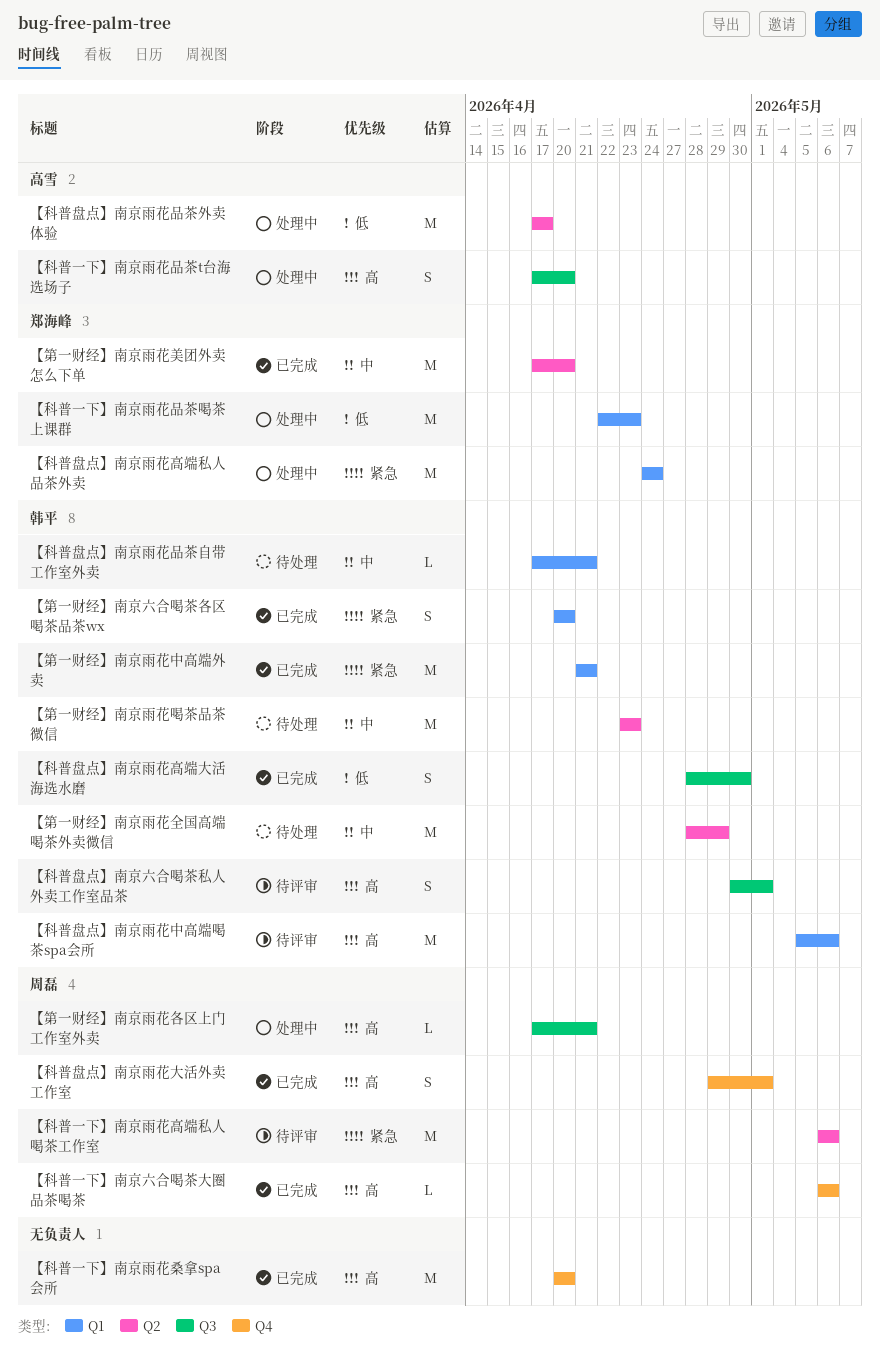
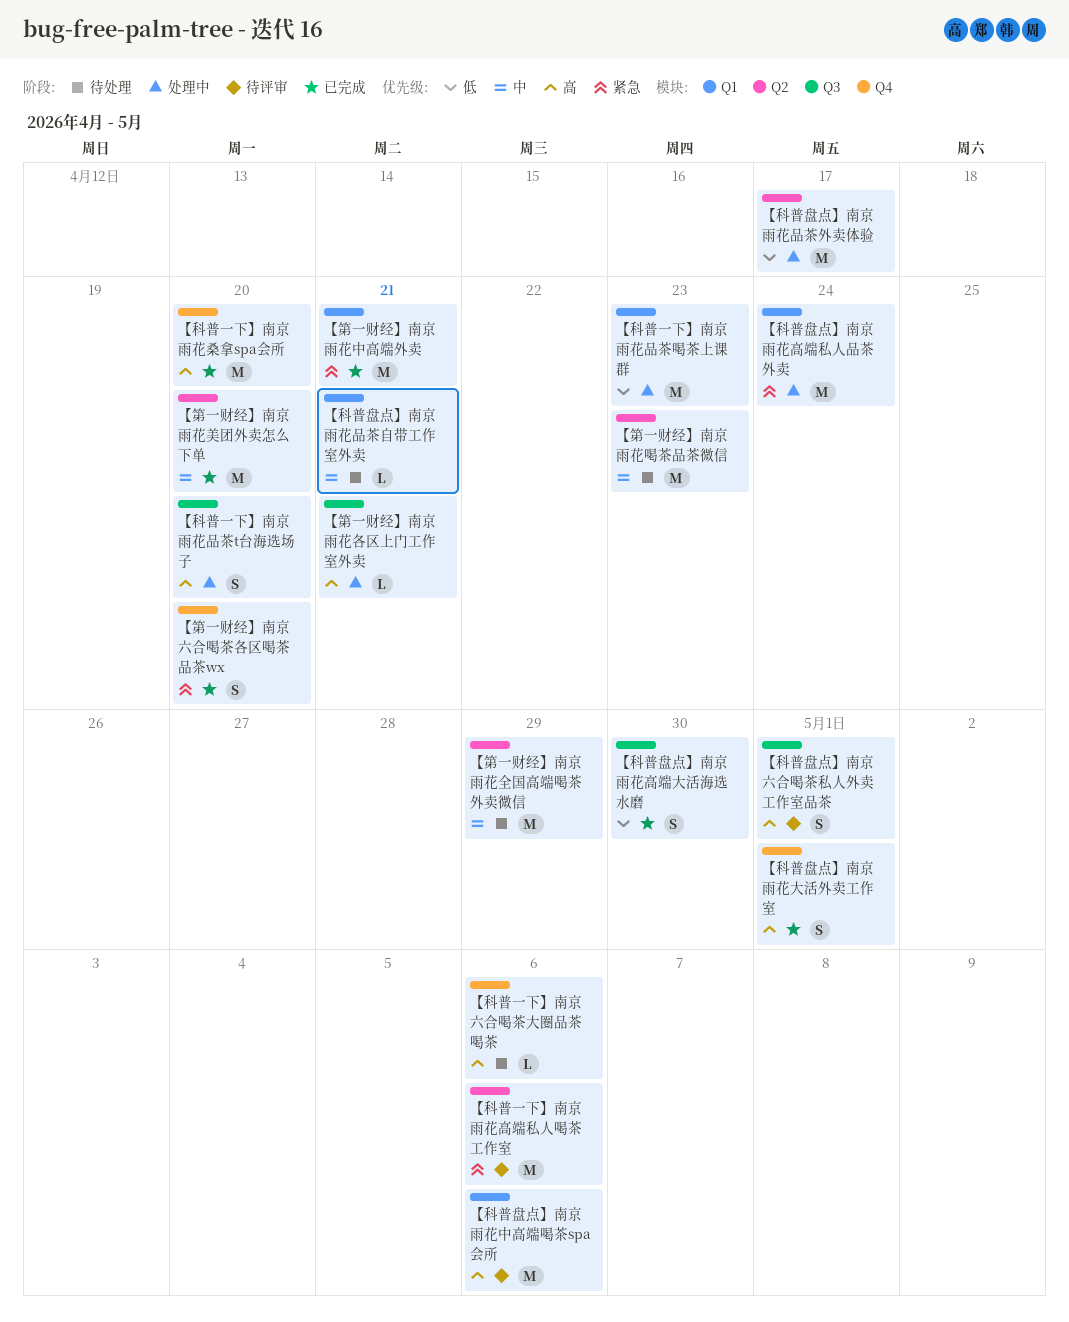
【科普一下】南京六合喝茶大圈品茶喝茶, status: 已完成 -> 待处理
【第一财经】南京六合喝茶各区喝茶品茶wx, label: Q1 -> Q4

